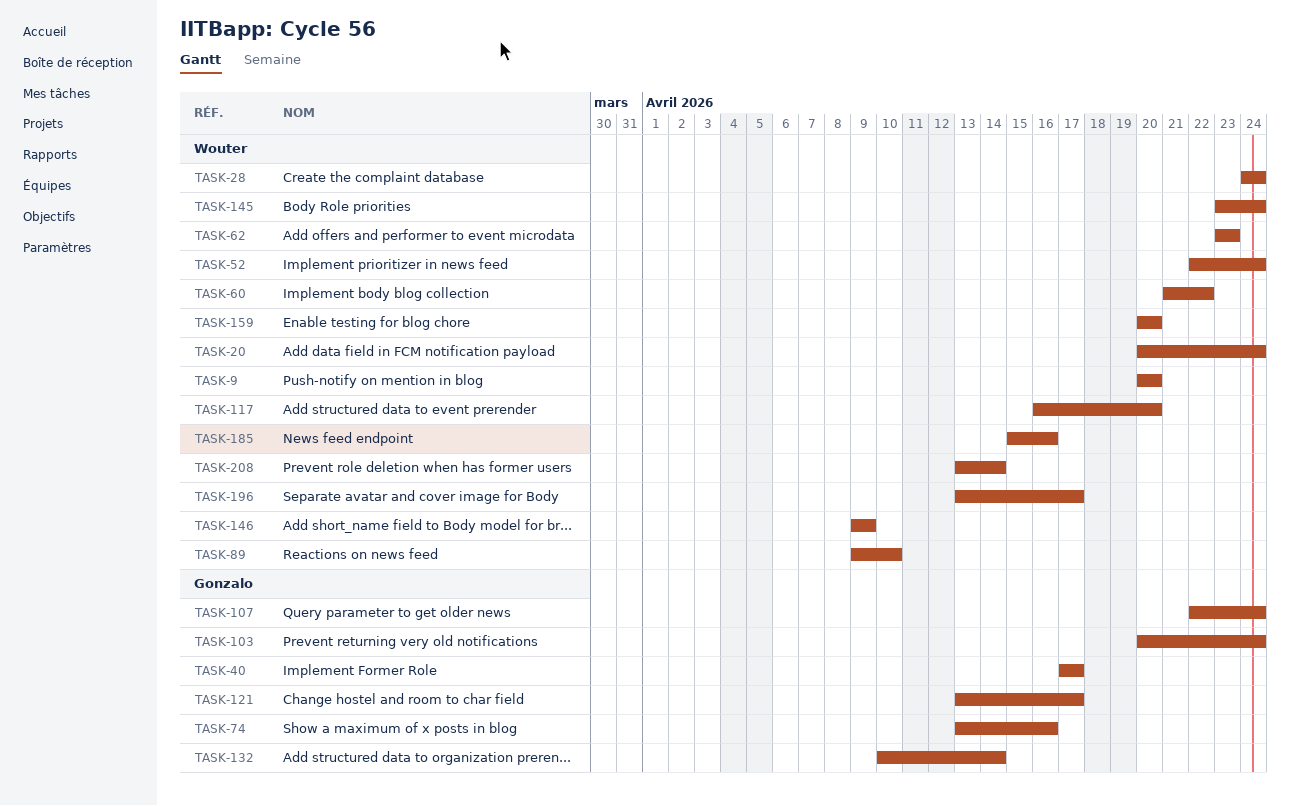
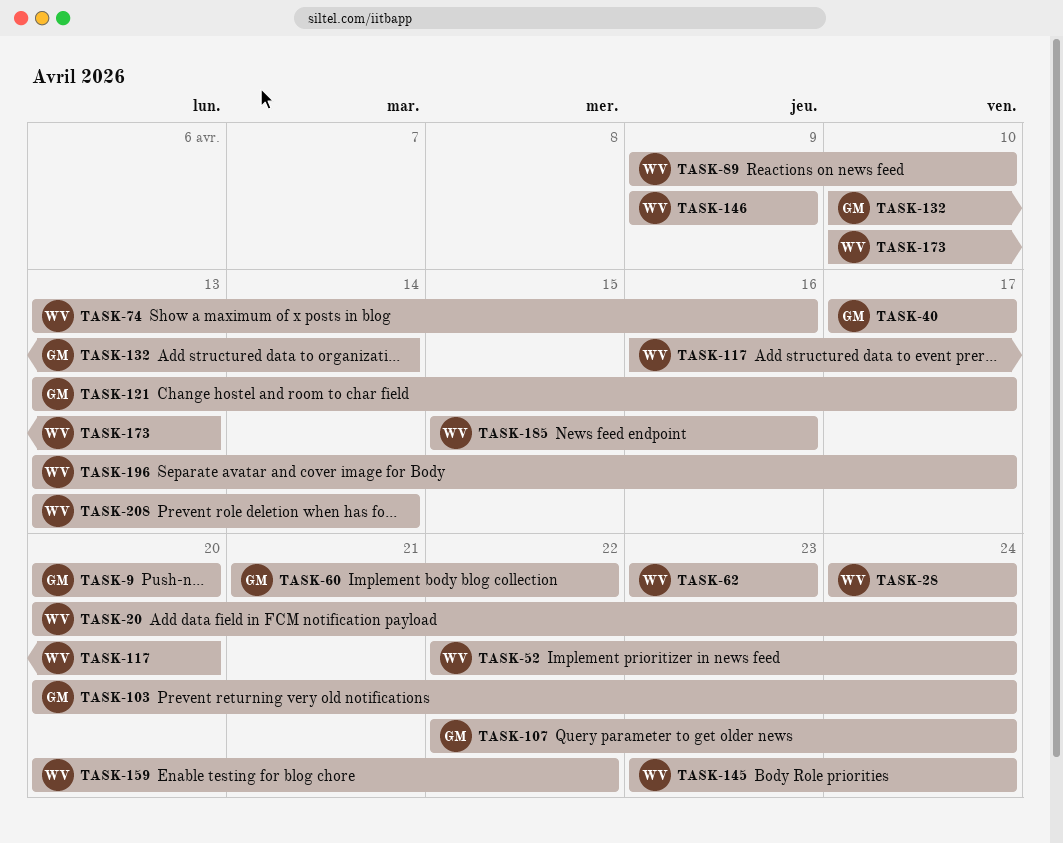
TASK-9, owner: Wouter -> Gonzalo
TASK-60, owner: Wouter -> Gonzalo
TASK-74, owner: Gonzalo -> Wouter
TASK-159, due: Apr 20 -> Apr 22
TASK-173: none -> present

